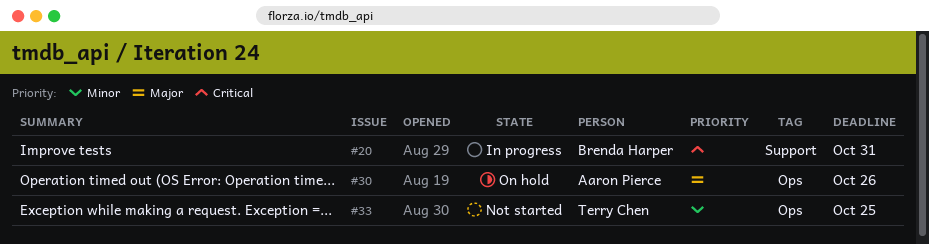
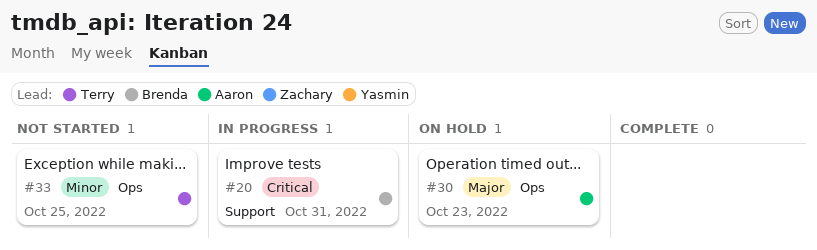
#30, due: Oct 26 -> Oct 23

